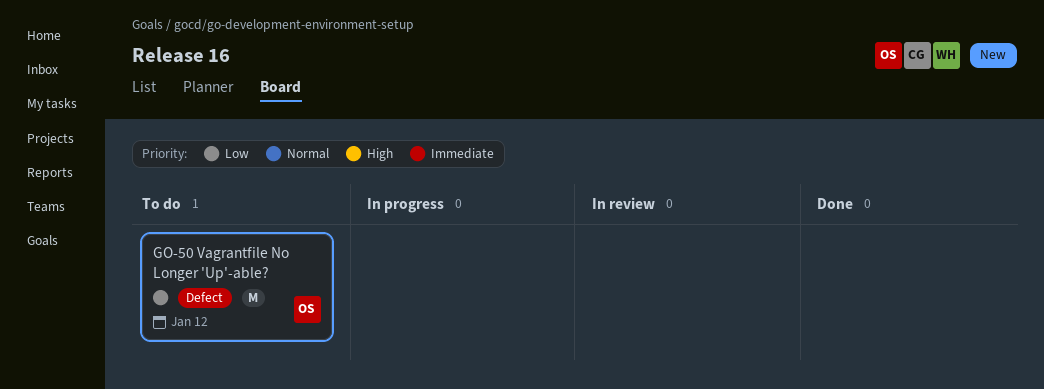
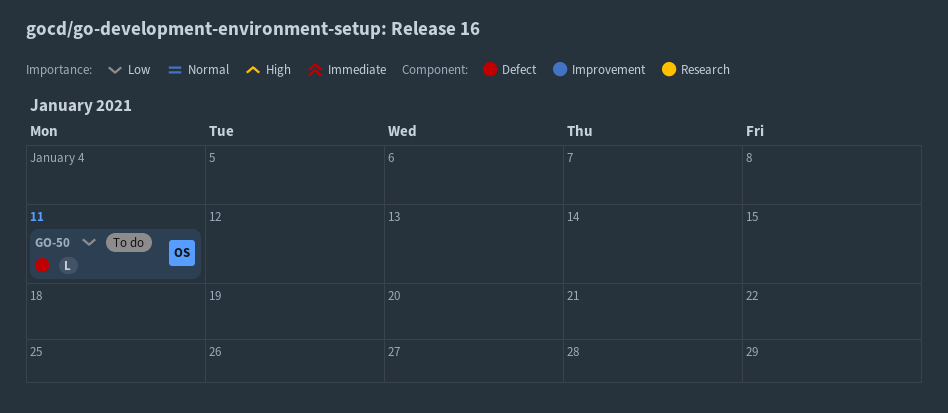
GO-50, estimate: M -> L
GO-50, due: Jan 12 -> Jan 11

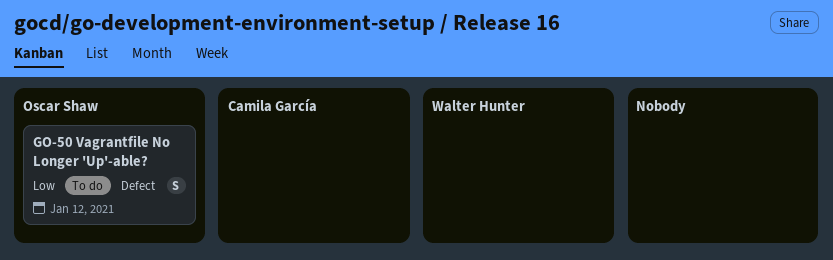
GO-50, estimate: L -> S
GO-50, due: Jan 11 -> Jan 12

